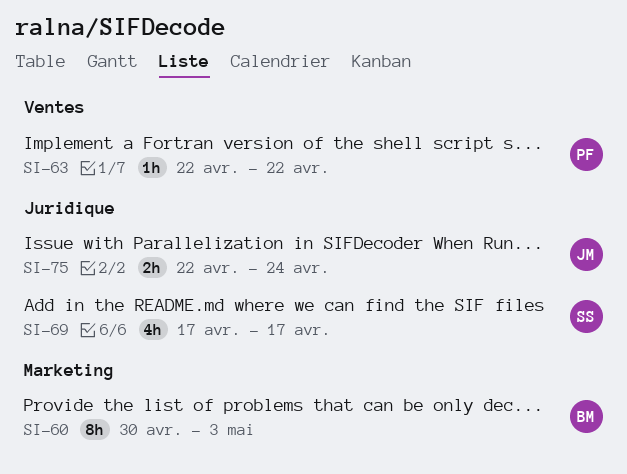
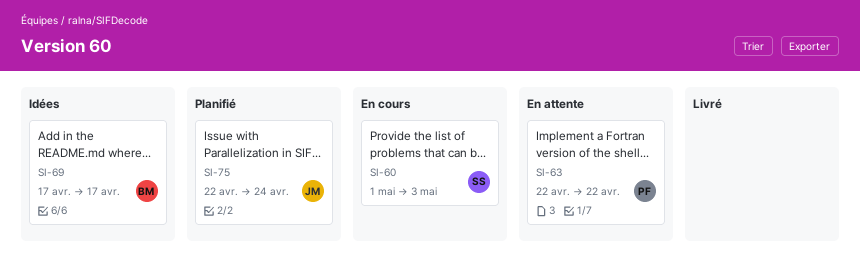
SI-60, owner: BM -> SS
SI-60, start: Apr 30 -> May 1
SI-69, owner: SS -> BM

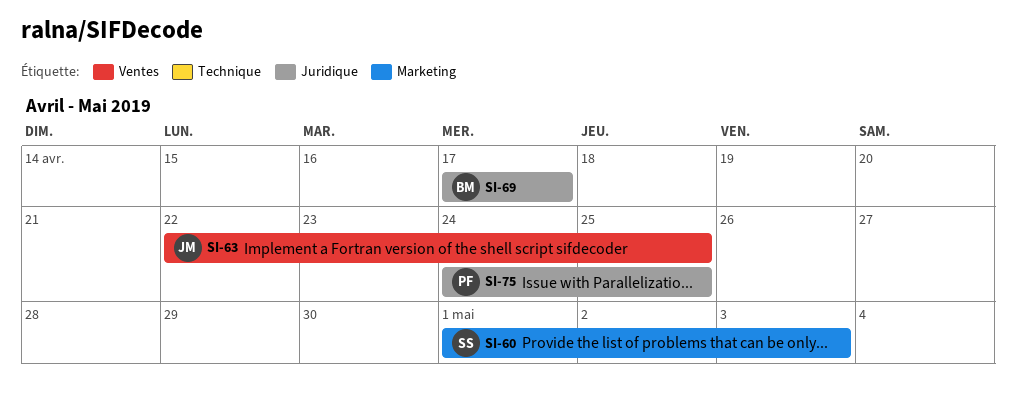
SI-63, owner: PF -> JM
SI-63, due: Apr 22 -> Apr 25
SI-75, owner: JM -> PF
SI-75, start: Apr 22 -> Apr 24
SI-75, due: Apr 24 -> Apr 25

